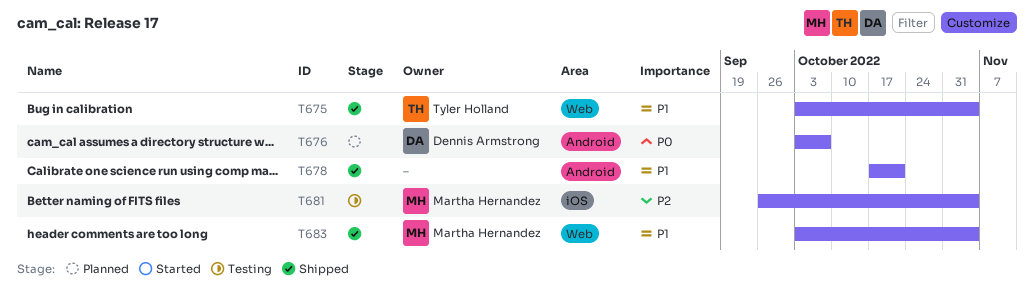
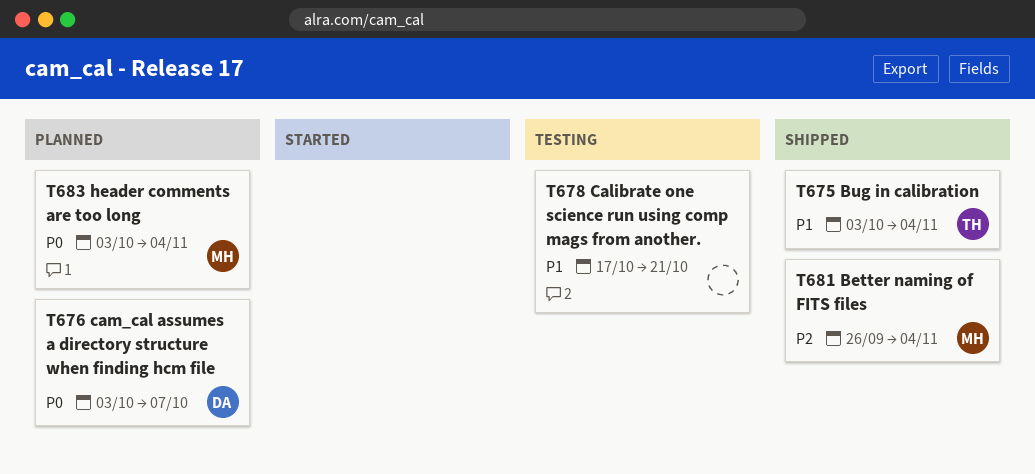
T678, status: Shipped -> Testing
T681, status: Testing -> Shipped
T683, status: Shipped -> Planned
T683, priority: P1 -> P0

